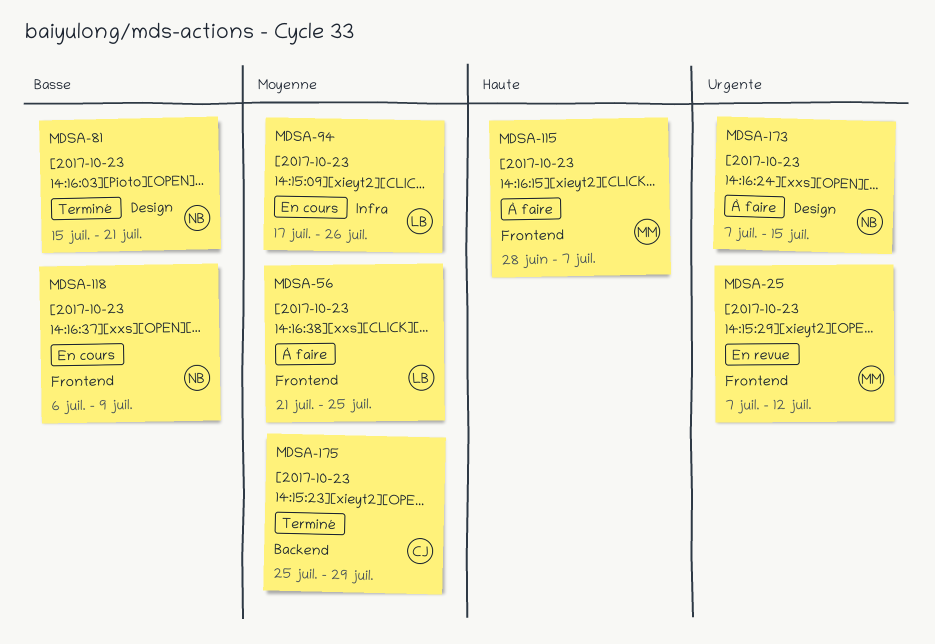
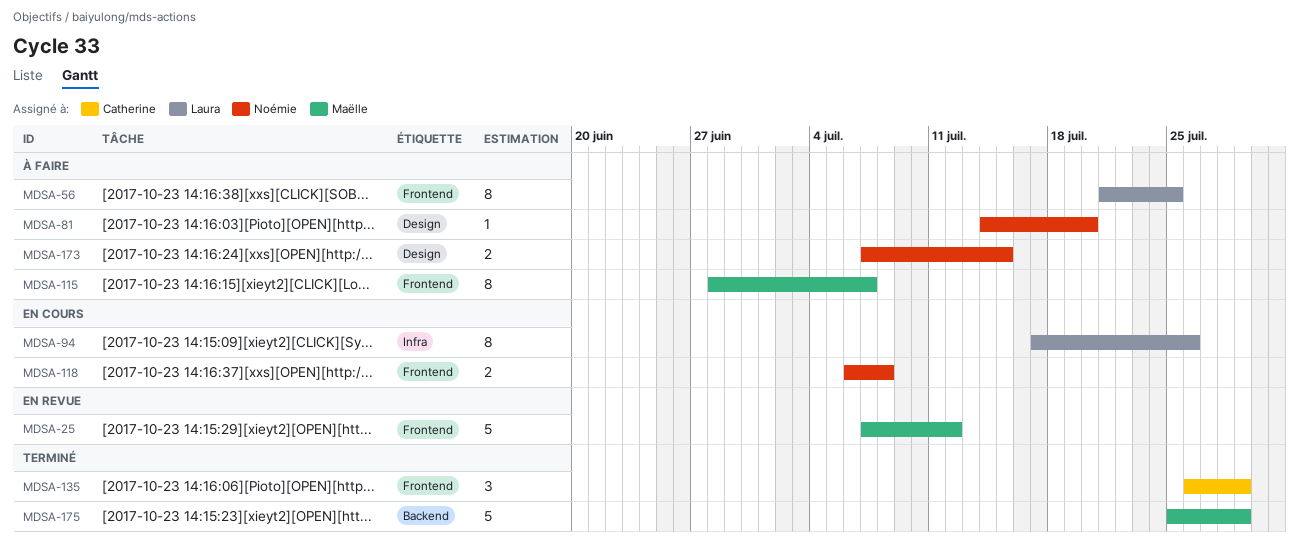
MDSA-81, status: Terminé -> À faire
MDSA-81, start: Jul 15 -> Jul 14
MDSA-81, due: Jul 21 -> Jul 20
MDSA-118, due: Jul 9 -> Jul 8
MDSA-135: none -> present
MDSA-175, owner: Catherine -> Maëlle

